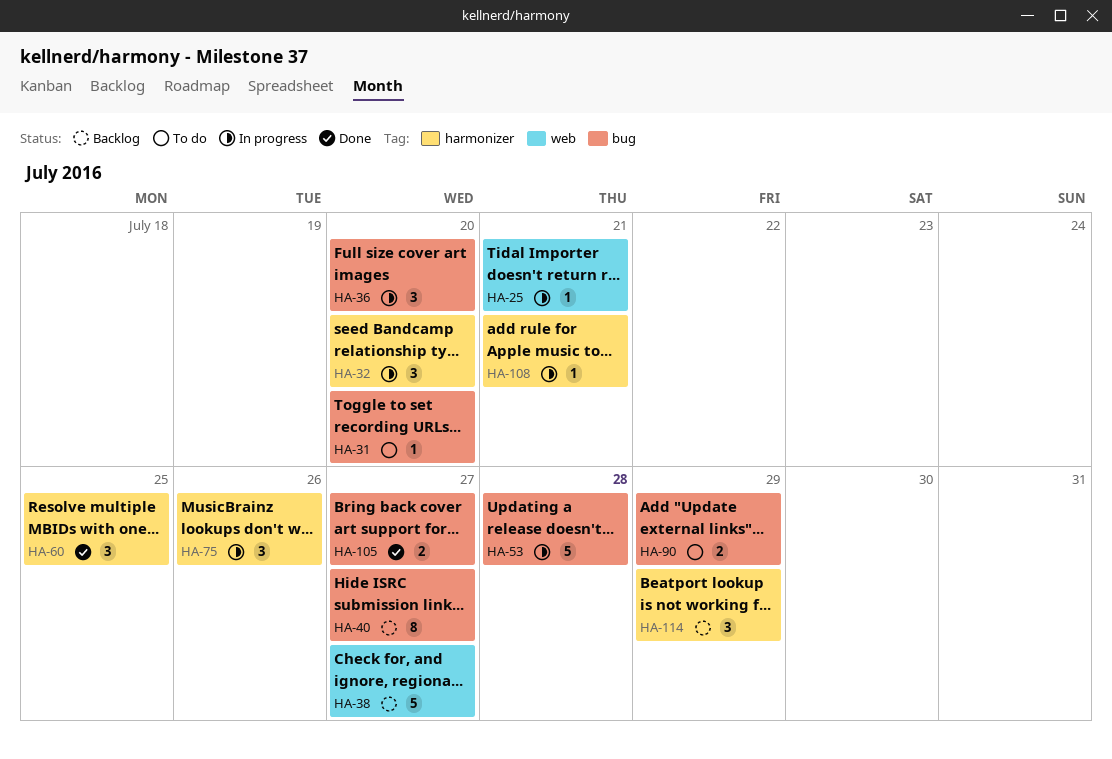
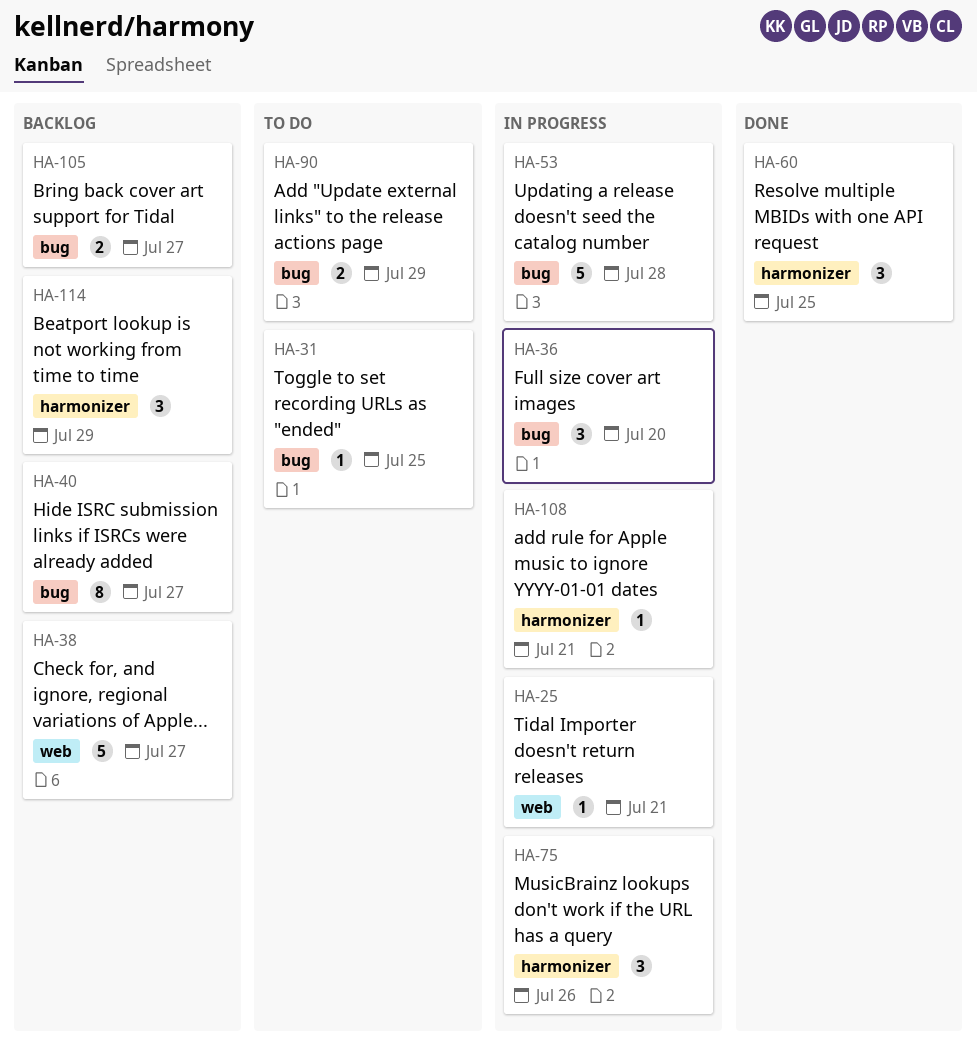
HA-31, due: Jul 20 -> Jul 25
HA-32: present -> none
HA-105, status: Done -> Backlog

